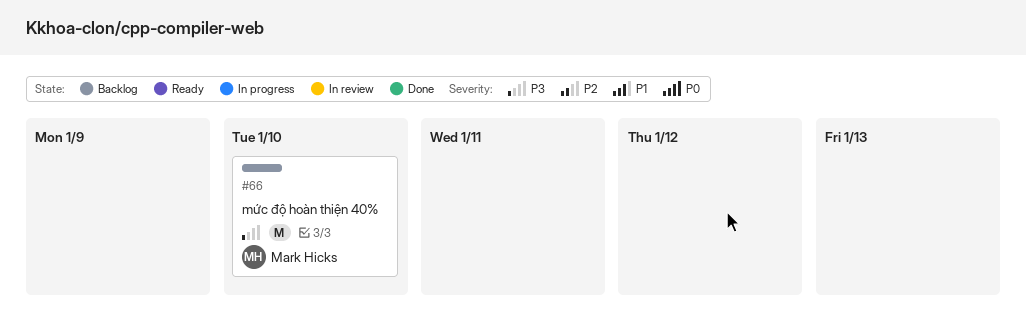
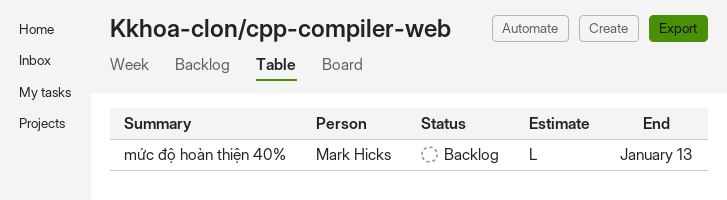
mức độ hoàn thiện 40%, estimate: M -> L
mức độ hoàn thiện 40%, due: Jan 10 -> Jan 13

